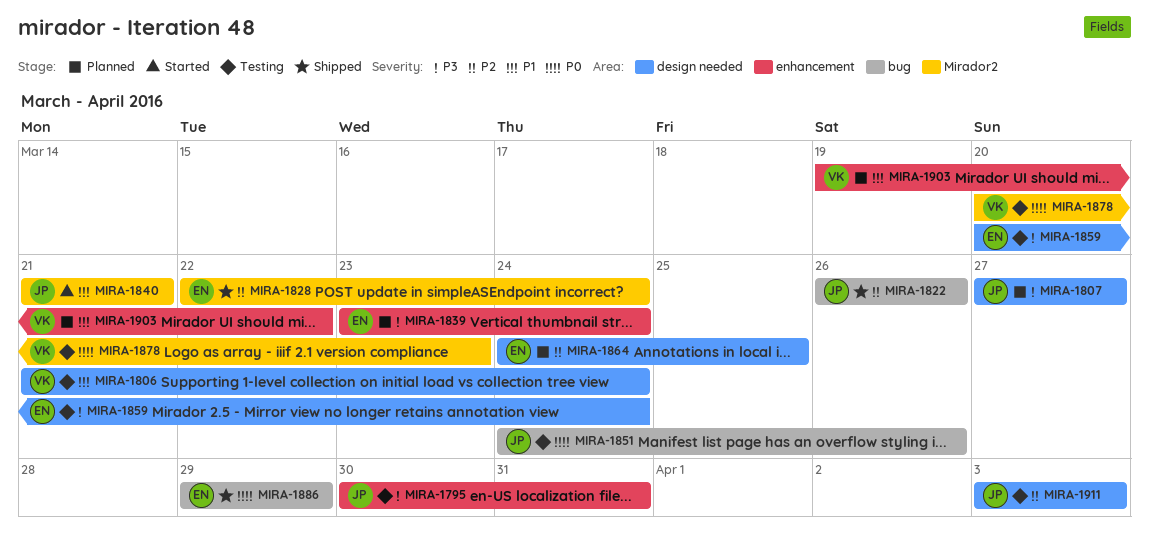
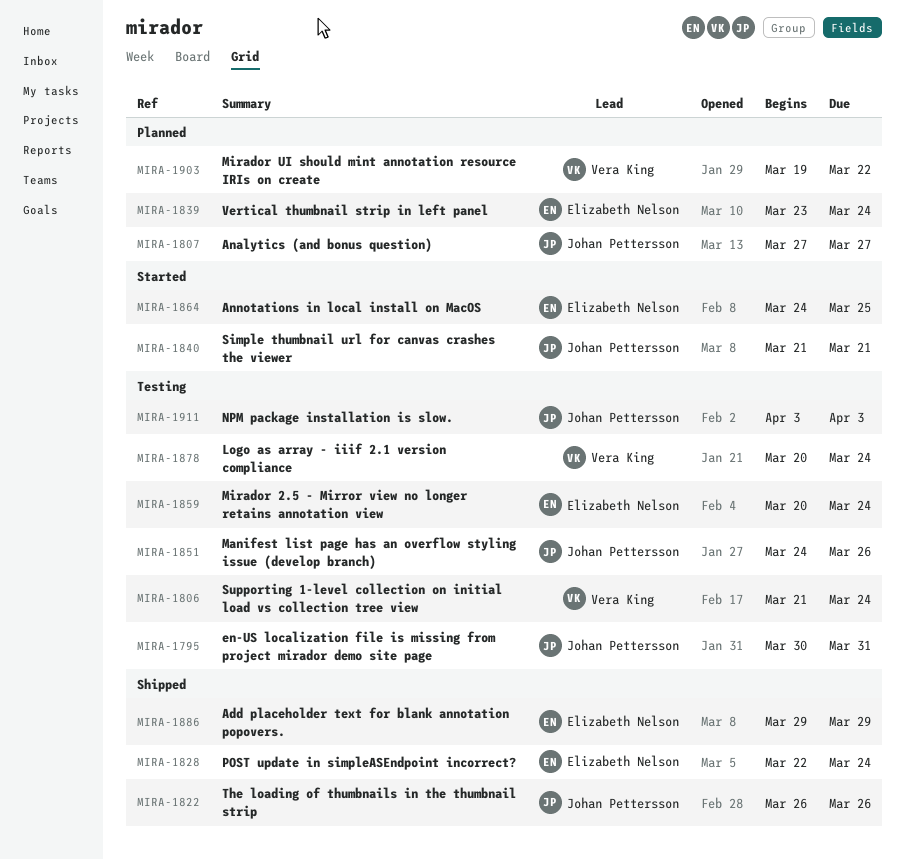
MIRA-1864, status: Planned -> Started
MIRA-1878, due: Mar 23 -> Mar 24

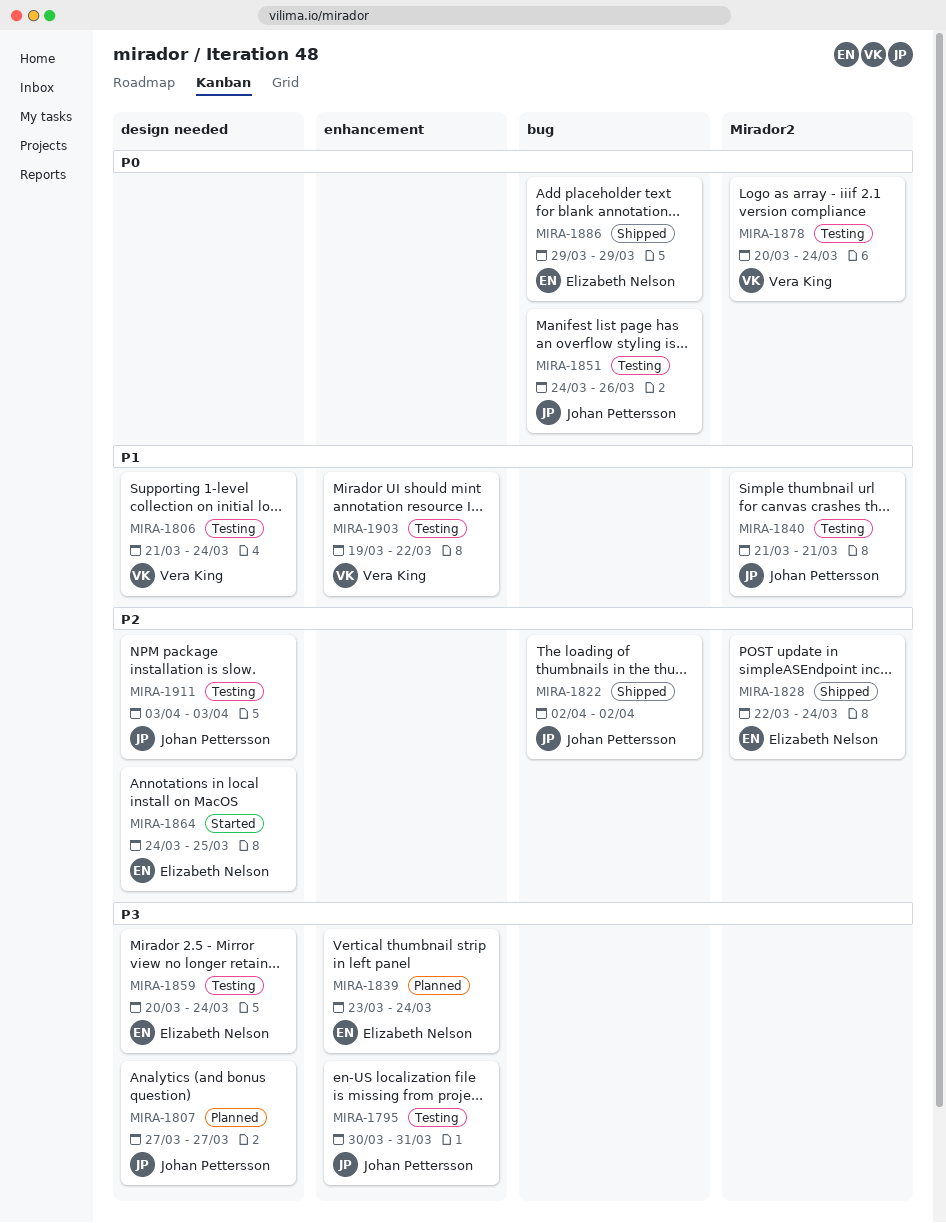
MIRA-1822, start: Mar 26 -> Apr 2
MIRA-1822, due: Mar 26 -> Apr 2
MIRA-1840, status: Started -> Testing
MIRA-1903, status: Planned -> Testing

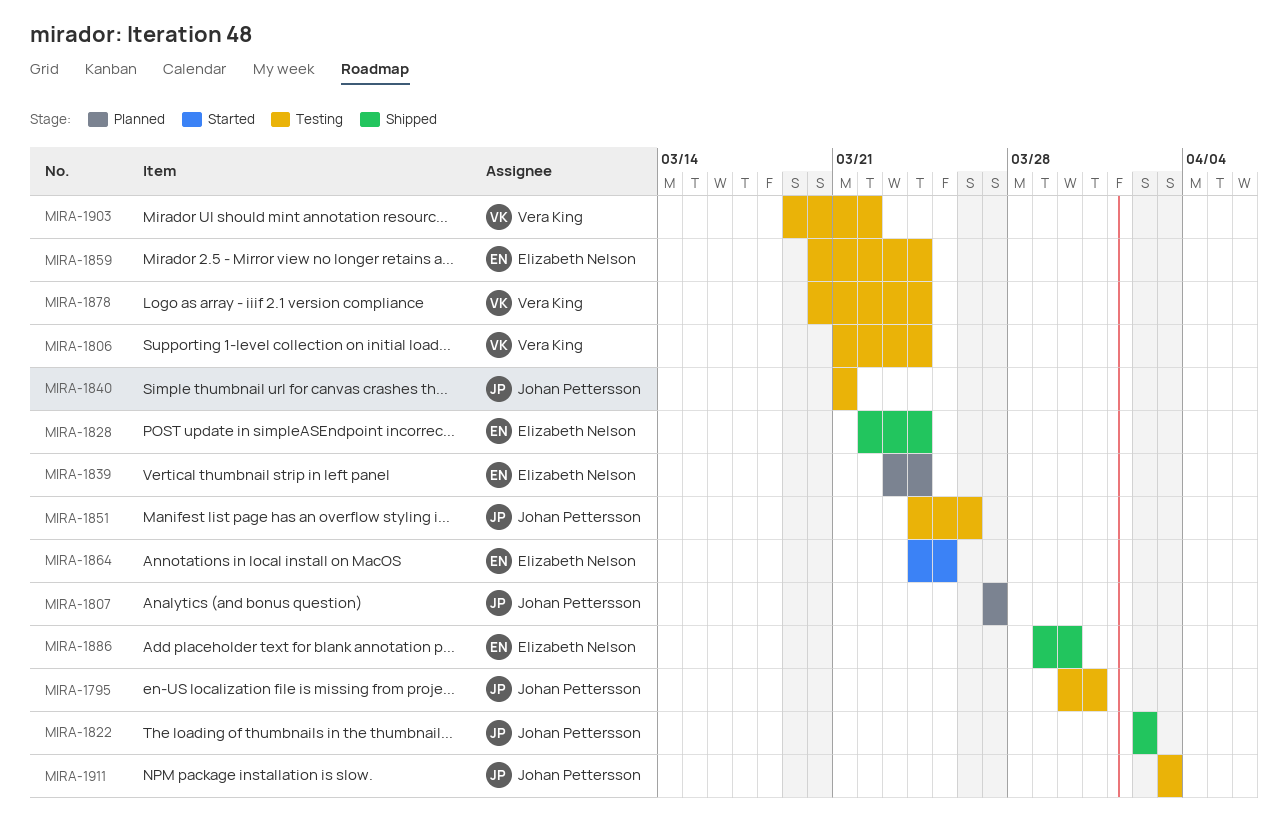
MIRA-1886, due: Mar 29 -> Mar 30

